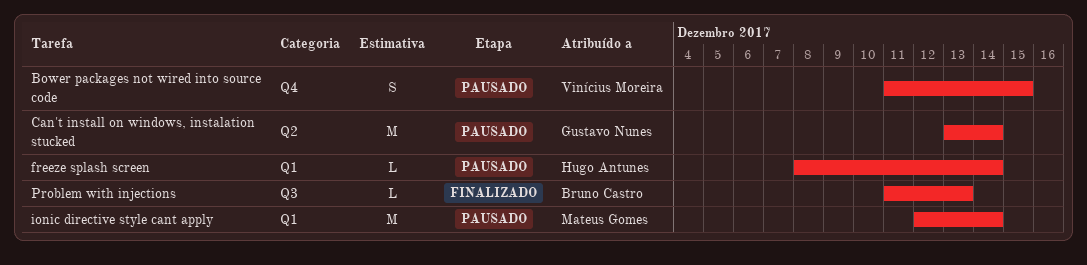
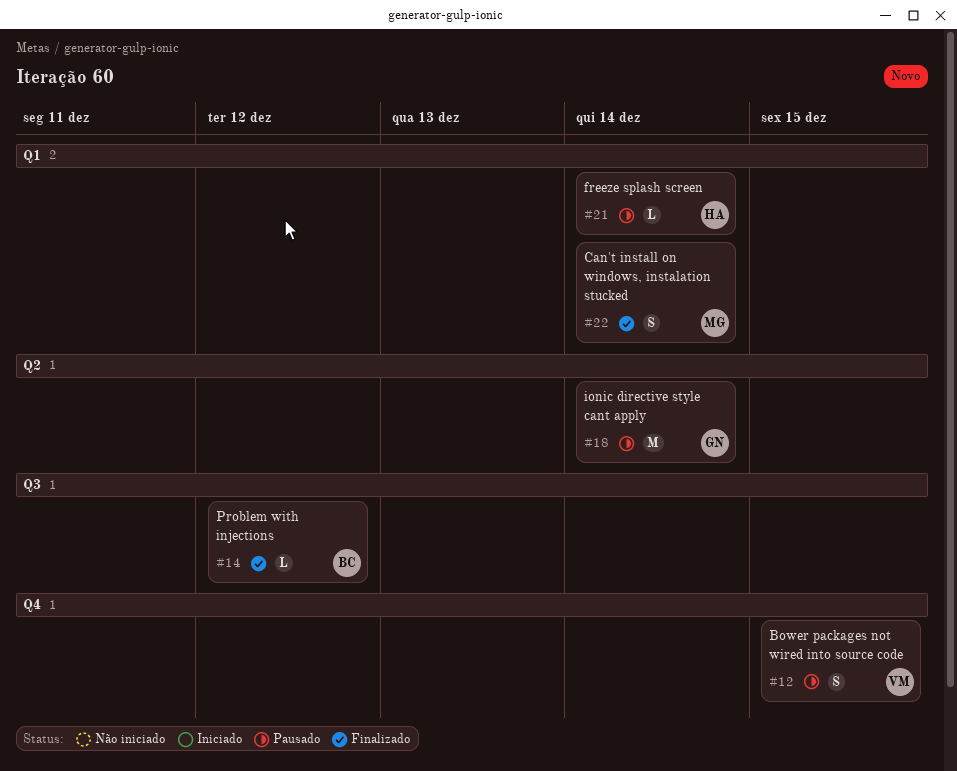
Can't install on windows, instalation stucked, status: Pausado -> Finalizado
Can't install on windows, instalation stucked, owner: Gustavo Nunes -> Mateus Gomes
Can't install on windows, instalation stucked, label: Q2 -> Q1
Can't install on windows, instalation stucked, estimate: M -> S
ionic directive style cant apply, owner: Mateus Gomes -> Gustavo Nunes
ionic directive style cant apply, label: Q1 -> Q2
Problem with injections, due: Dec 13 -> Dec 12

